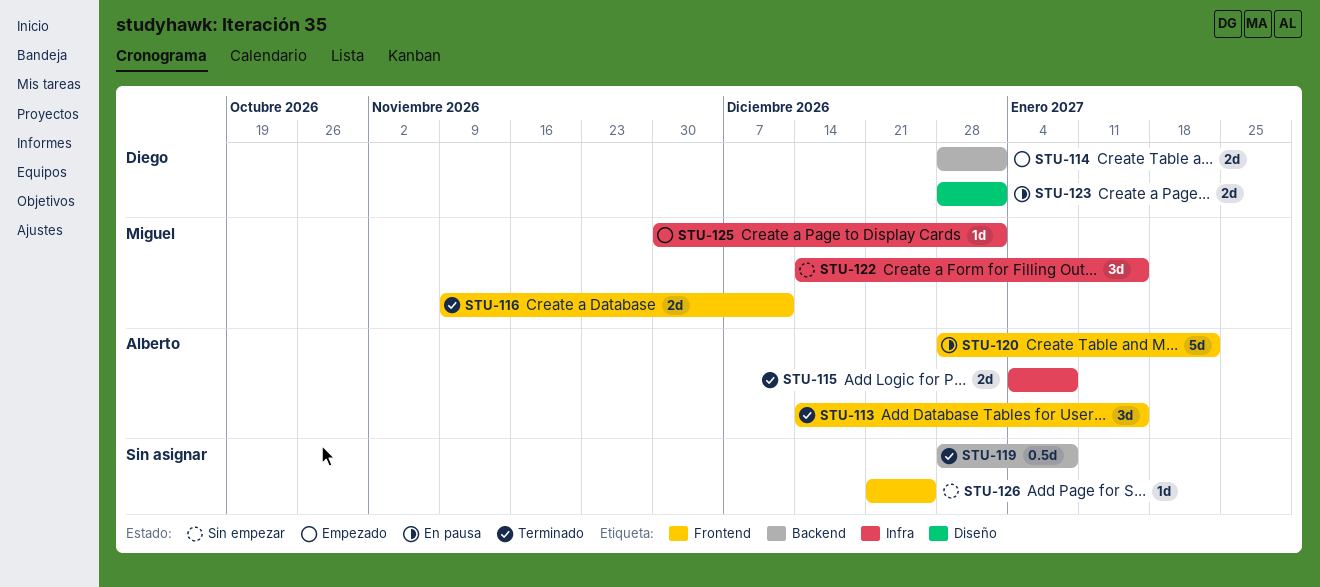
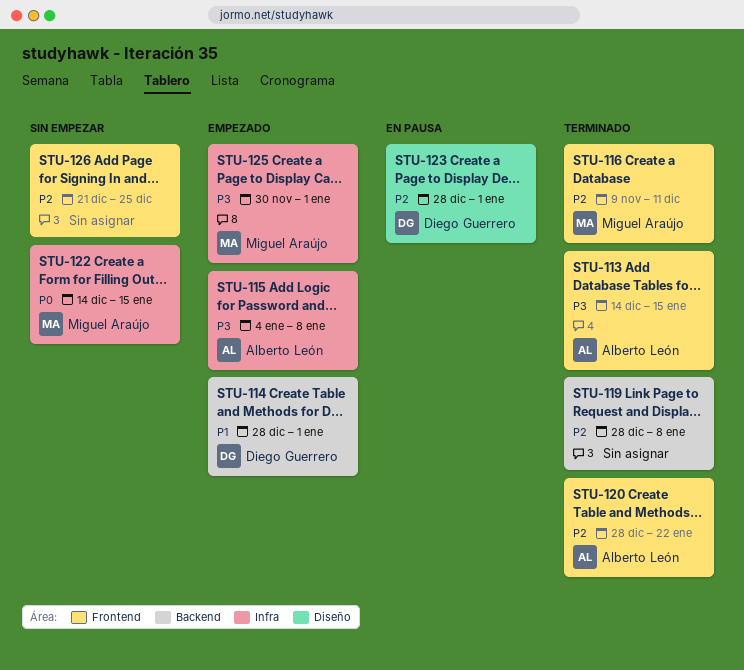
STU-115, status: Terminado -> Empezado
STU-120, status: En pausa -> Terminado

